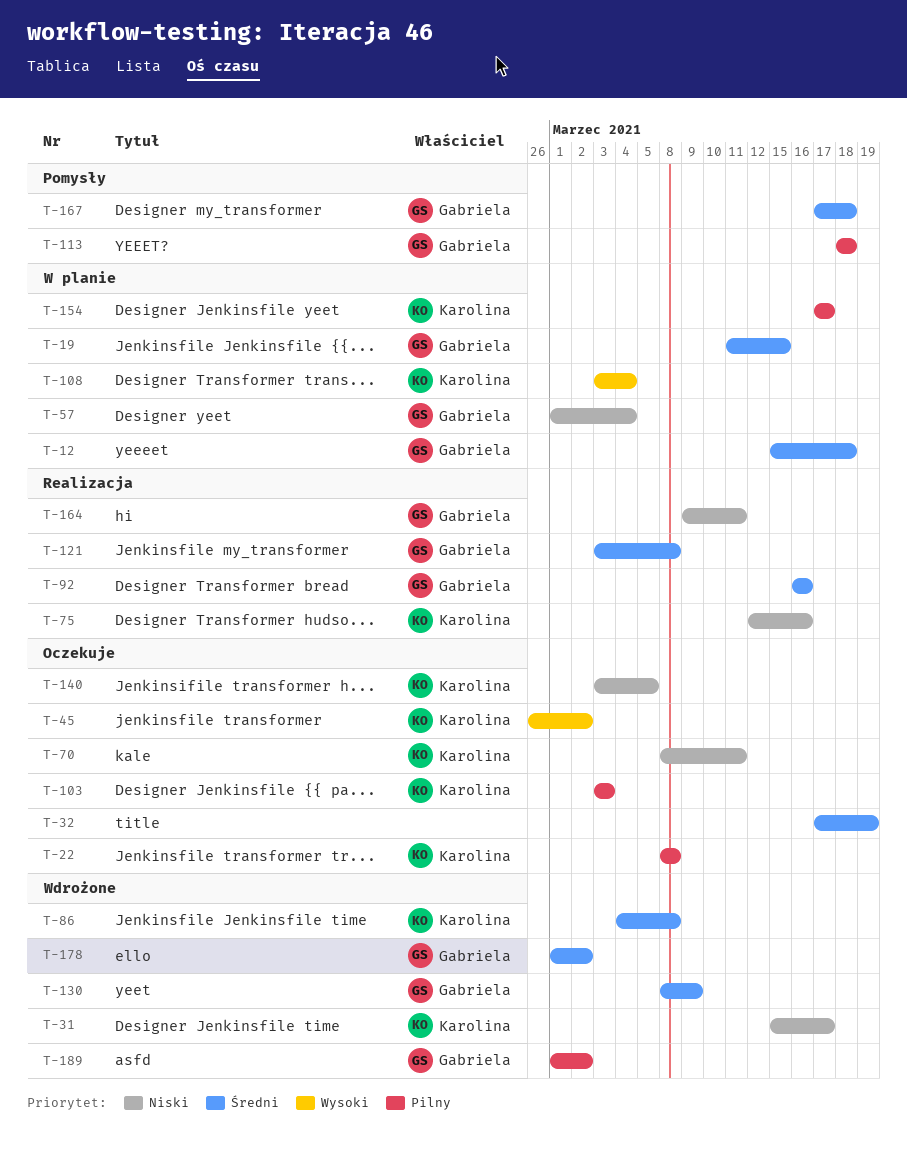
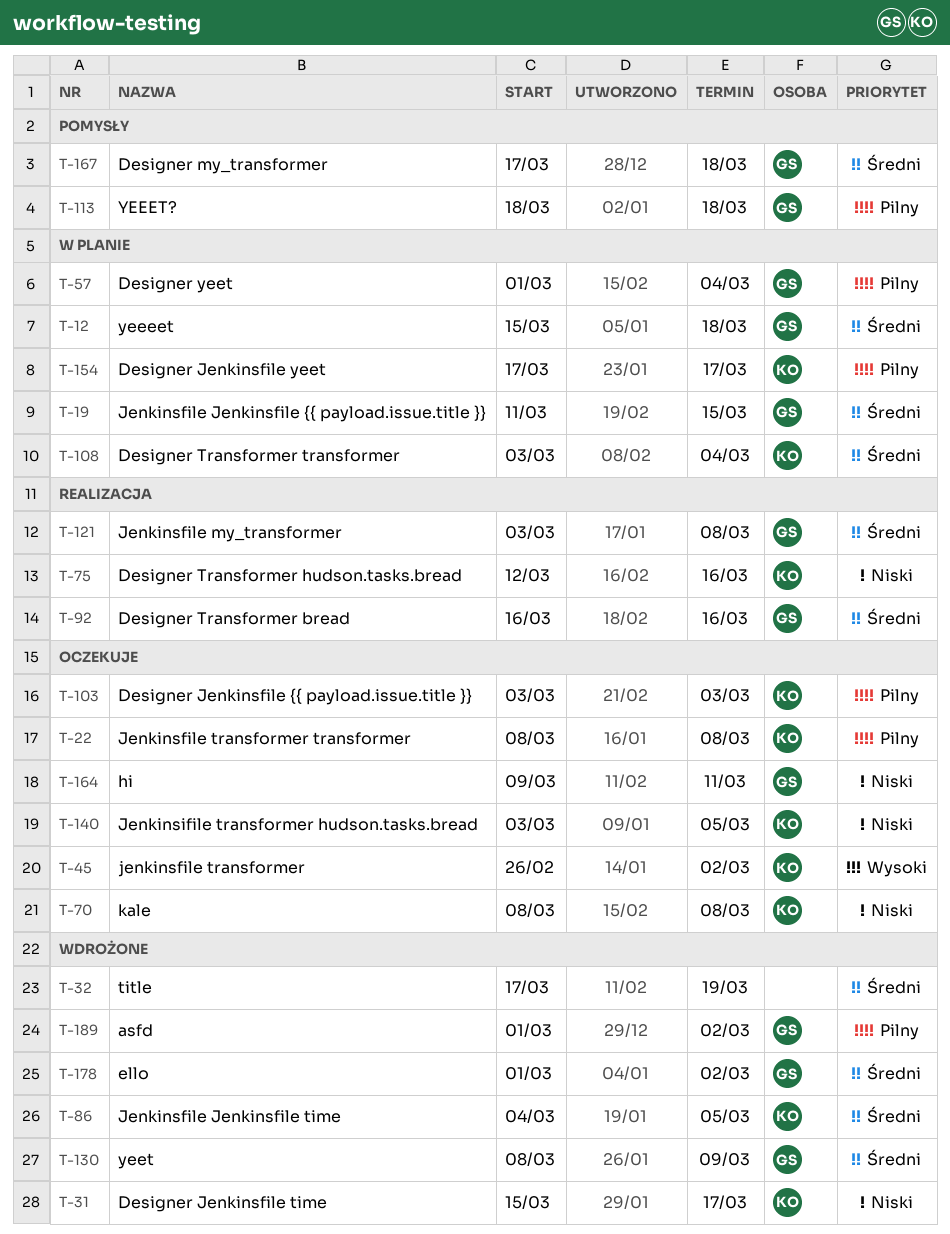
T-32, status: Oczekuje -> Wdrożone
T-57, priority: Niski -> Pilny
T-70, due: Mar 11 -> Mar 8
T-86, due: Mar 8 -> Mar 5
T-108, priority: Wysoki -> Średni
T-164, status: Realizacja -> Oczekuje

